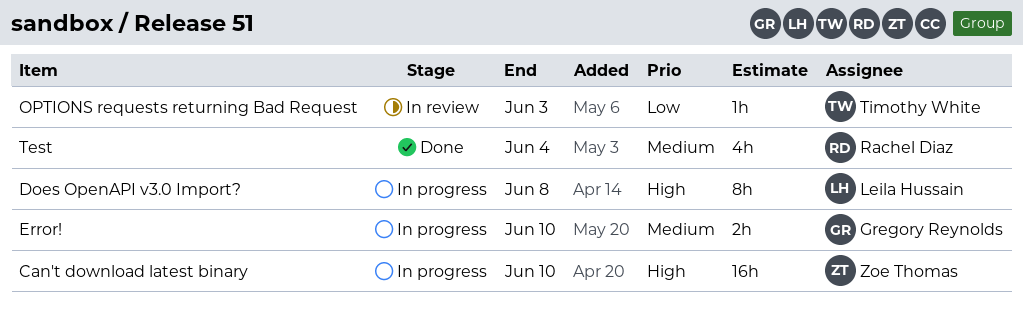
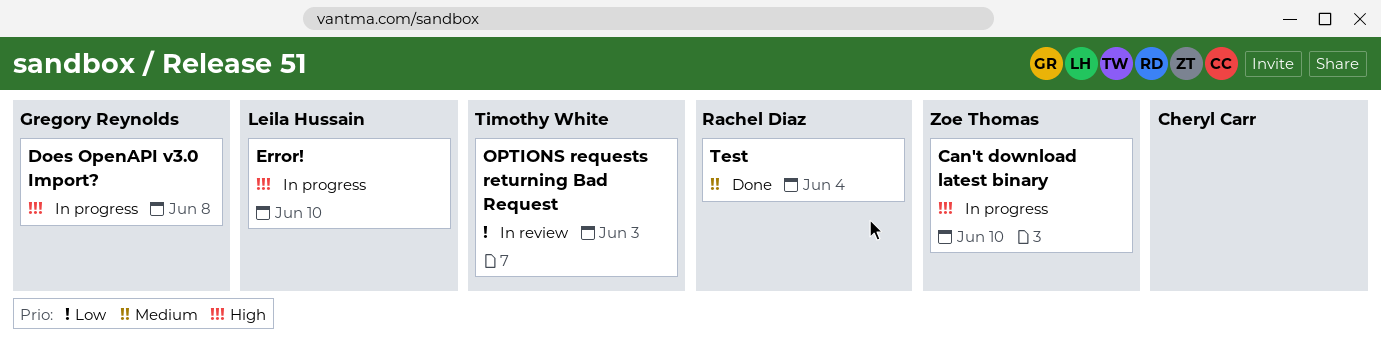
Does OpenAPI v3.0 Import?, owner: Leila Hussain -> Gregory Reynolds
Error!, owner: Gregory Reynolds -> Leila Hussain
Error!, priority: Medium -> High

